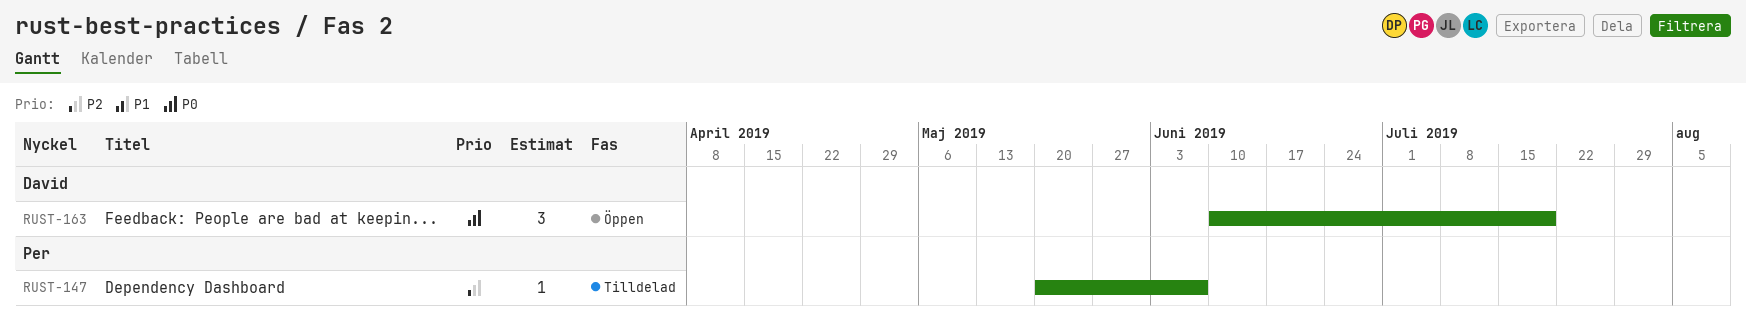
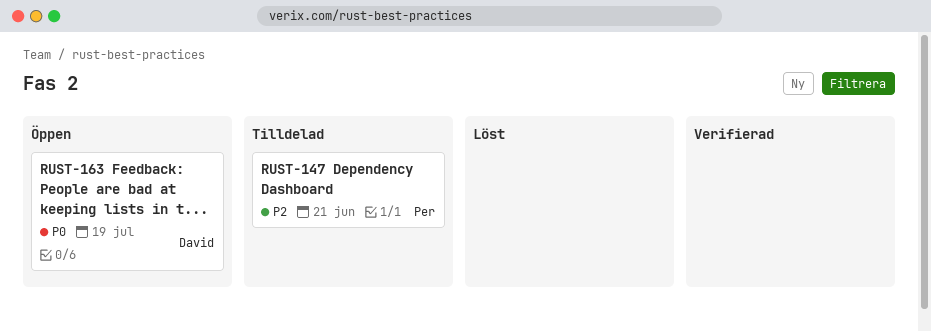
RUST-147, due: Jun 7 -> Jun 21

